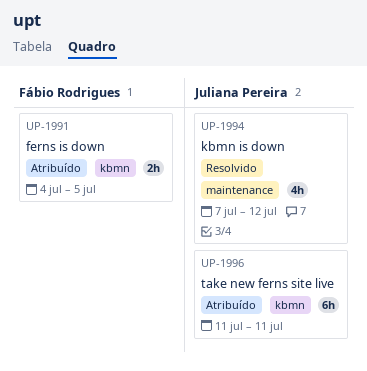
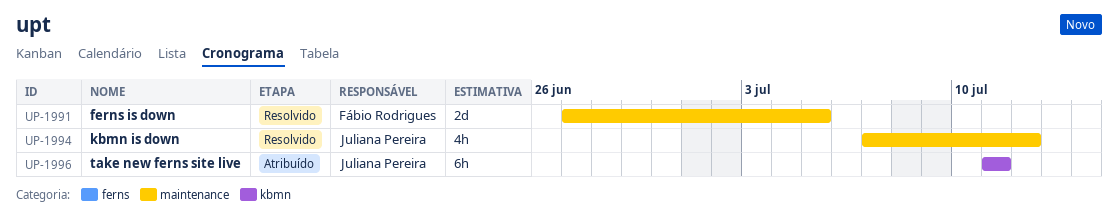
UP-1991, status: Atribuído -> Resolvido
UP-1991, label: kbmn -> maintenance
UP-1991, estimate: 2h -> 2d
UP-1991, start: Jul 4 -> Jun 27

